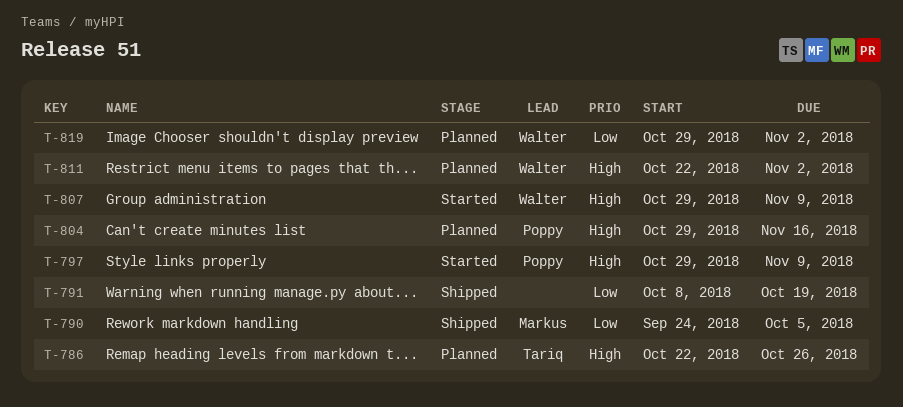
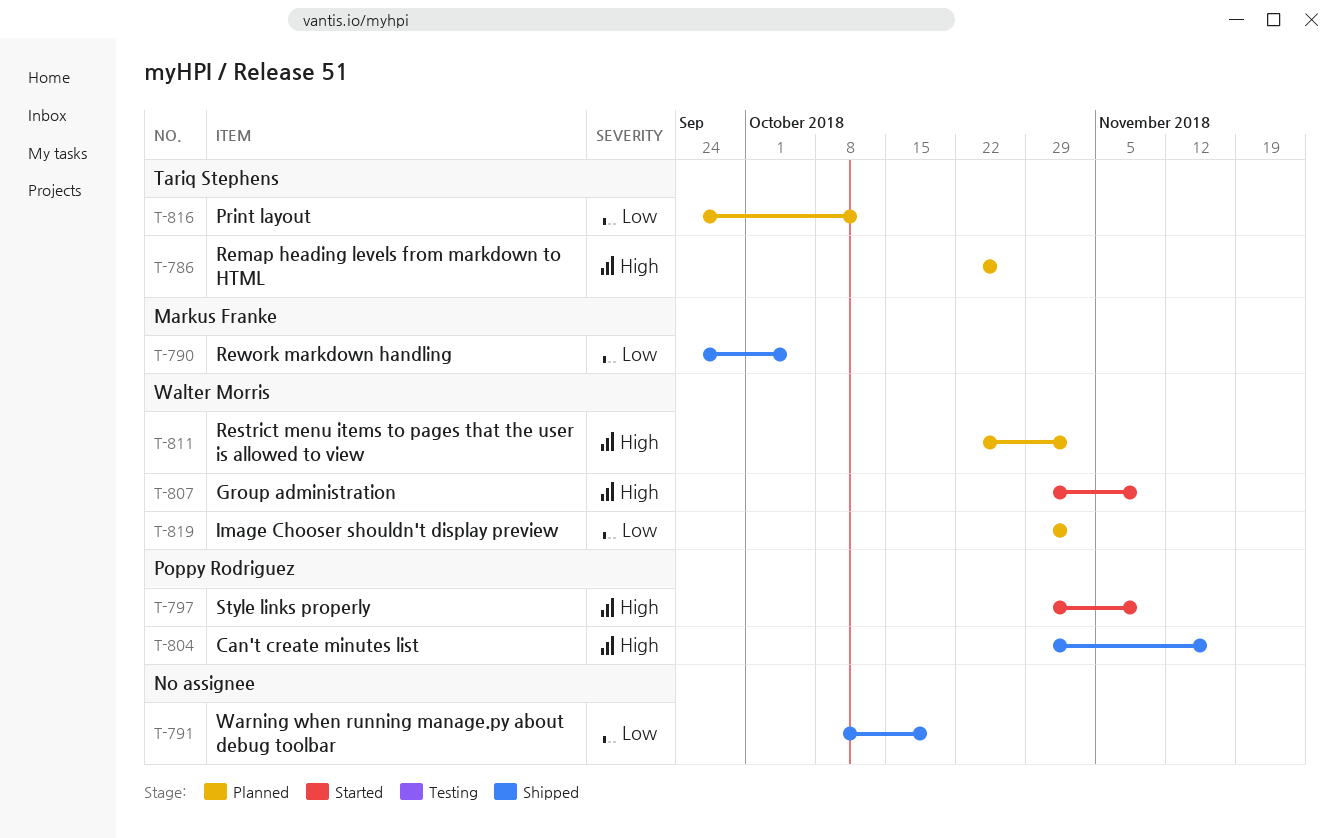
T-804, status: Planned -> Shipped
T-816: none -> present

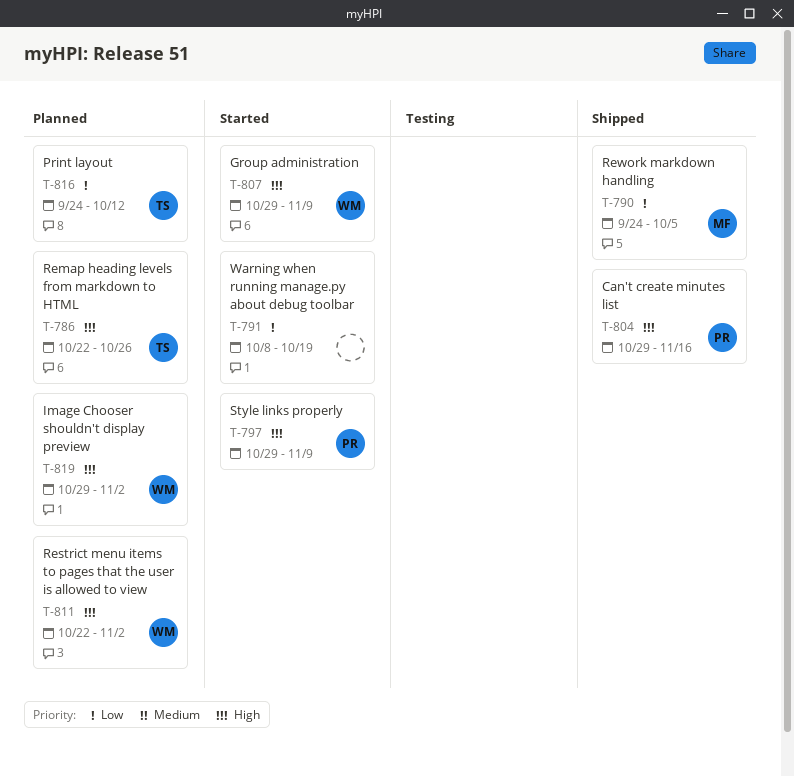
T-791, status: Shipped -> Started
T-819, priority: Low -> High

